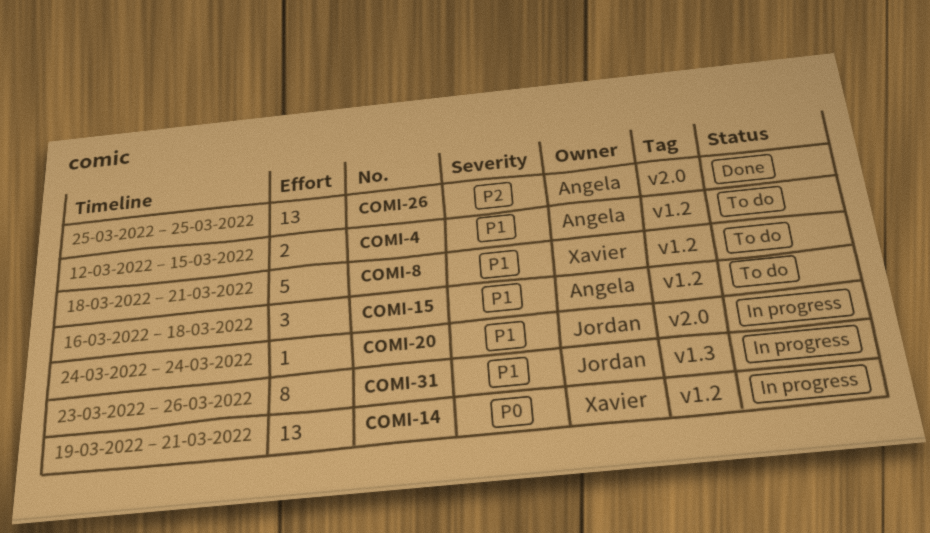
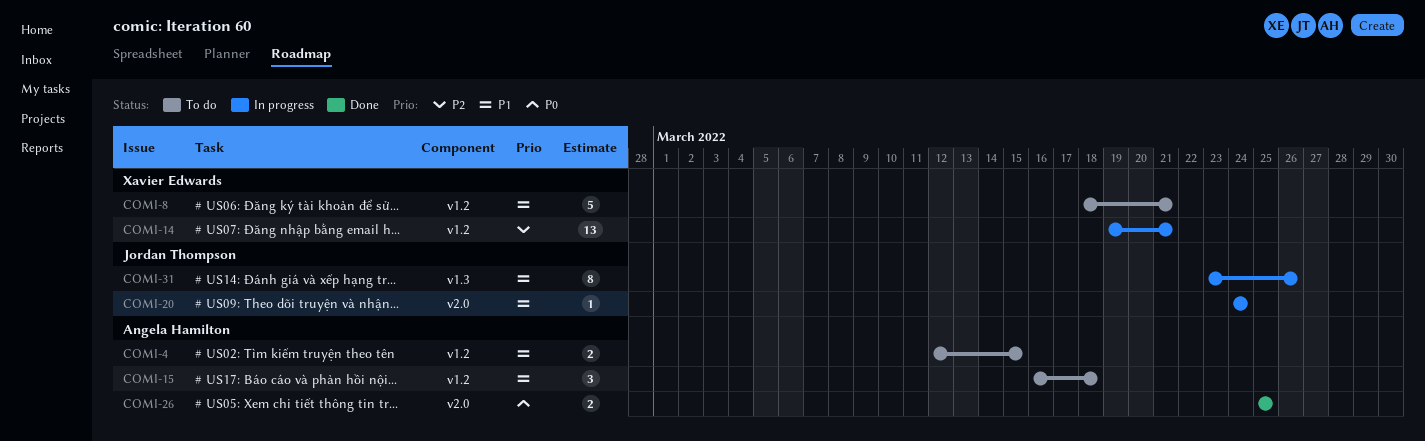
COMI-14, priority: P0 -> P2
COMI-26, priority: P2 -> P0
COMI-26, estimate: 13 -> 2

